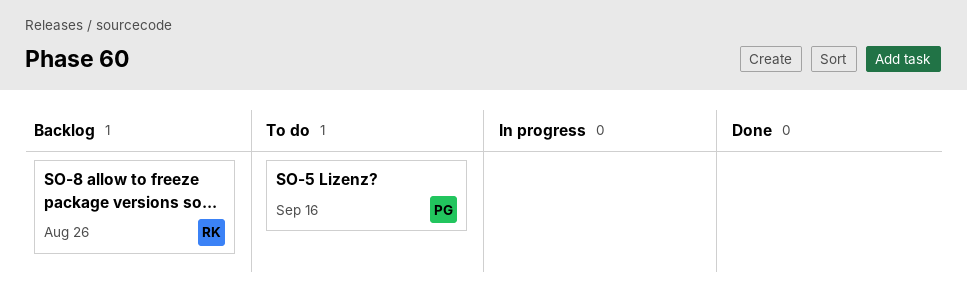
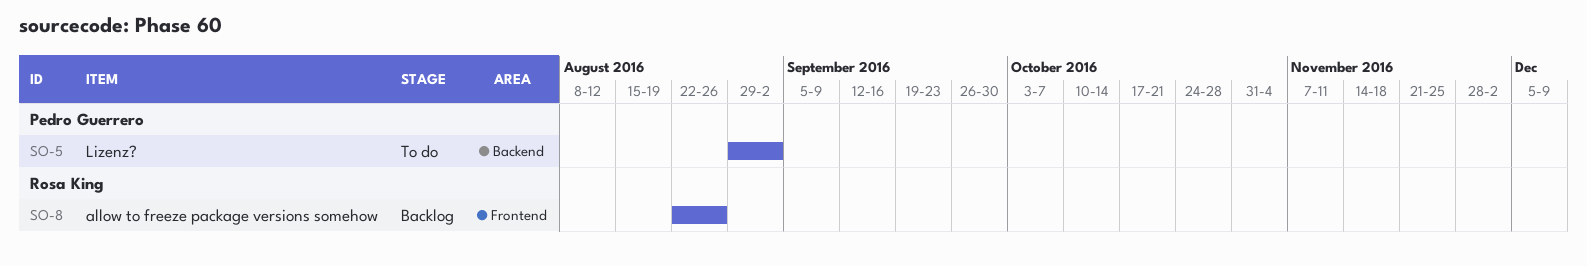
SO-5, due: Sep 16 -> Sep 2

